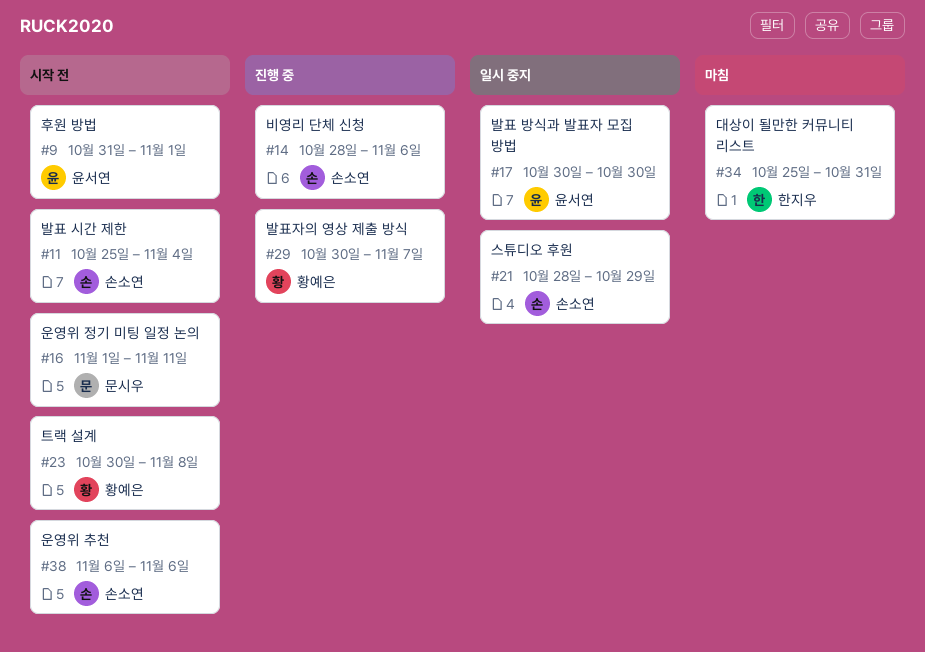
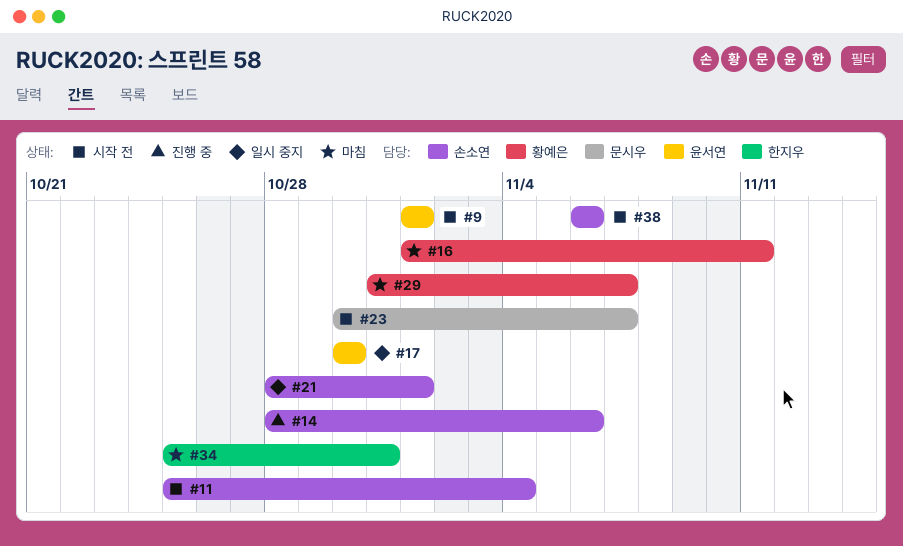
#9, start: Oct 31 -> Nov 1
#16, status: 시작 전 -> 마침
#16, owner: 문시우 -> 황예은
#21, due: Oct 29 -> Nov 1
#23, owner: 황예은 -> 문시우
#23, due: Nov 8 -> Nov 7
#29, status: 진행 중 -> 마침
#29, start: Oct 30 -> Oct 31

